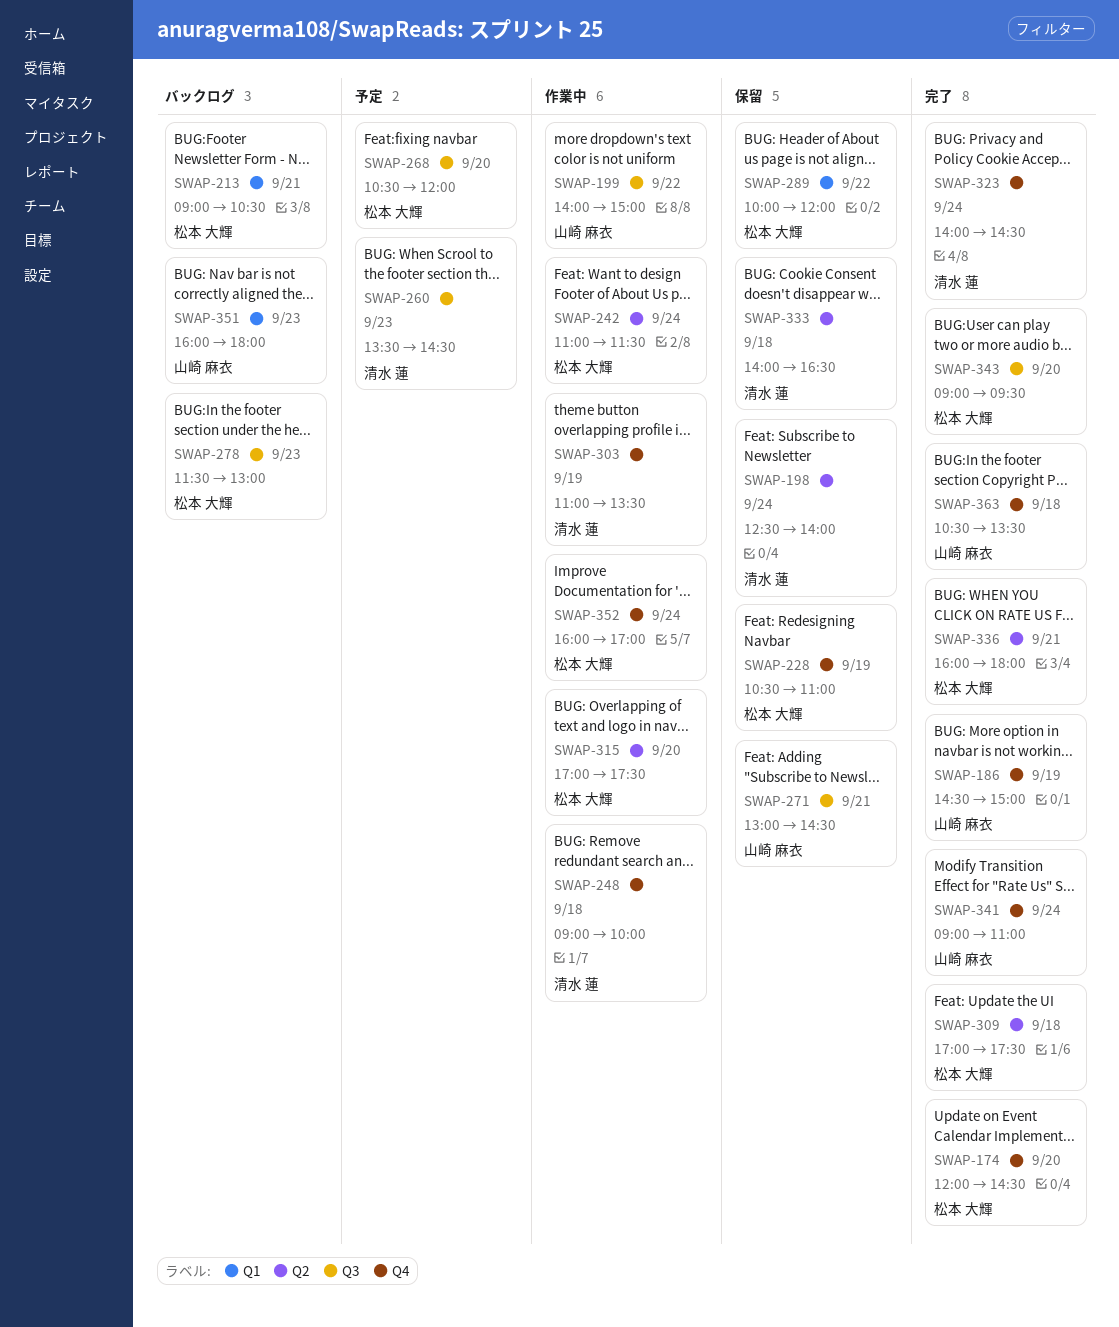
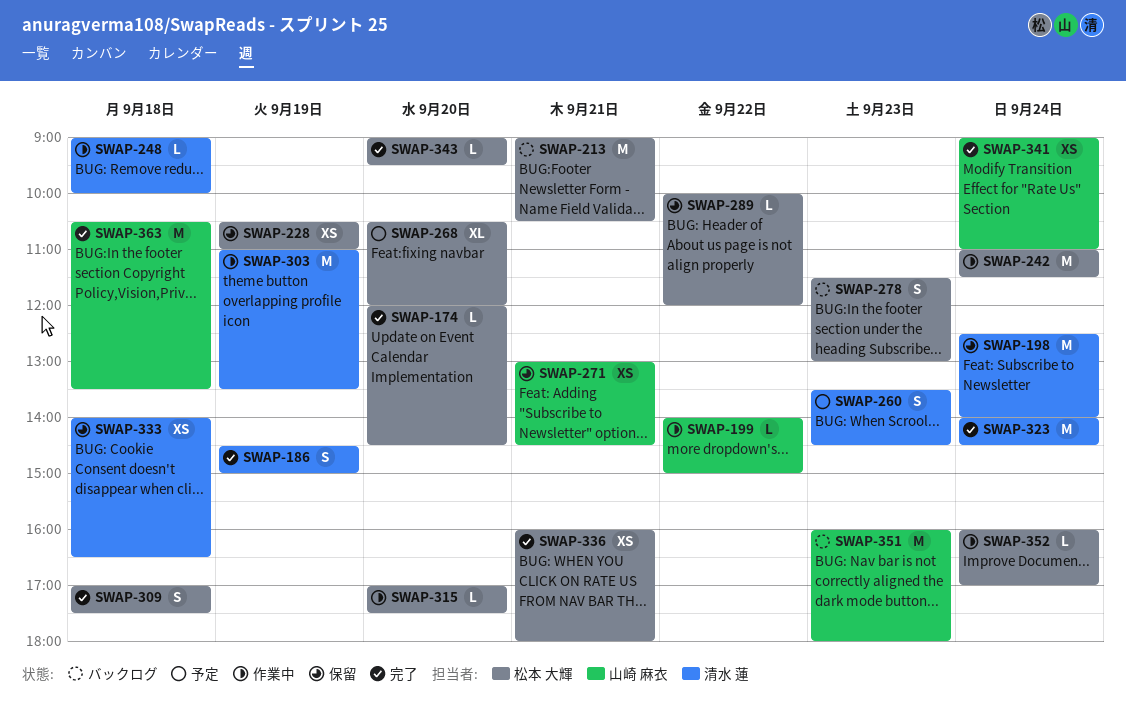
SWAP-186, owner: 山崎 麻衣 -> 清水 蓮

